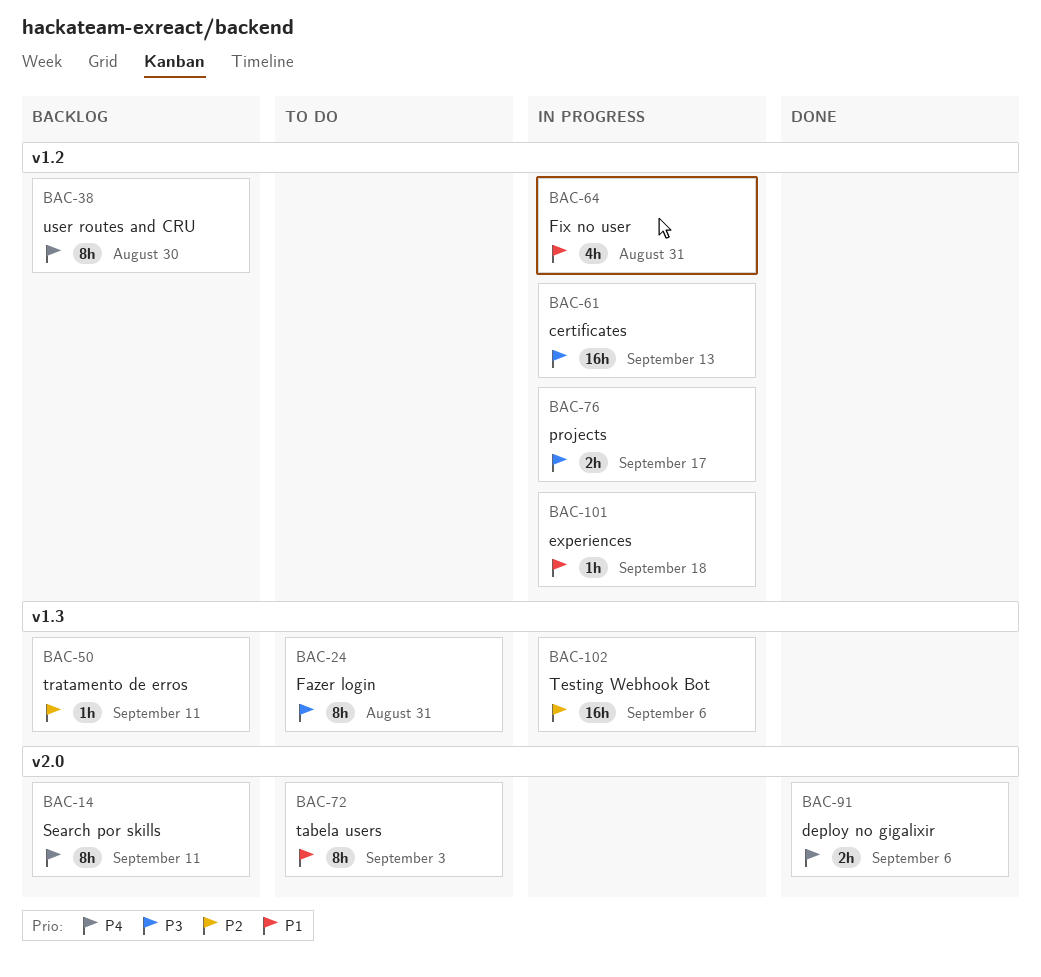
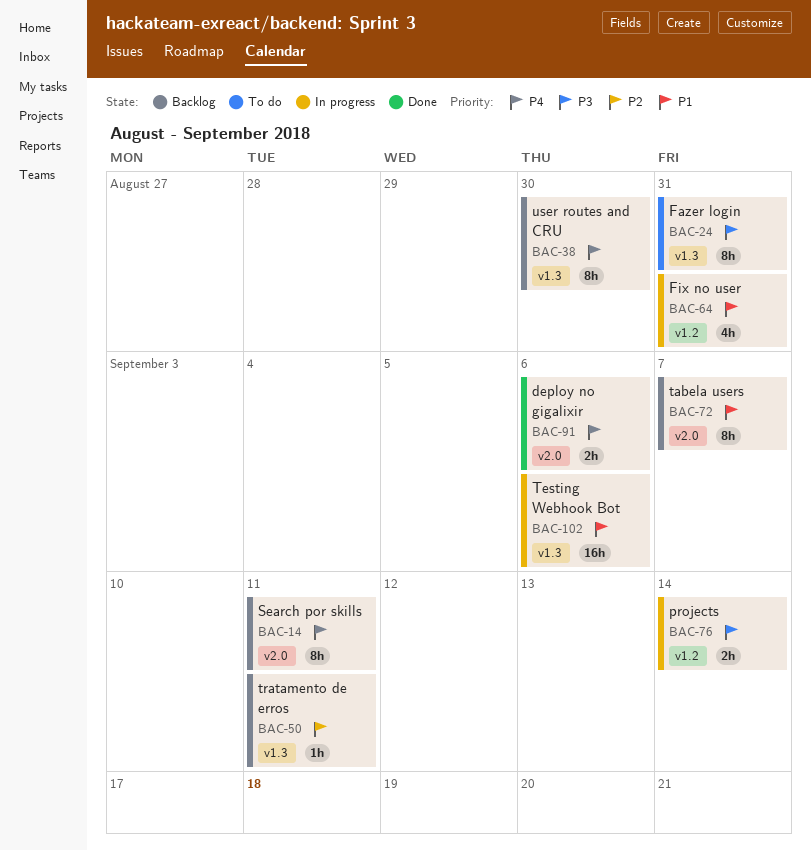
BAC-38, label: v1.2 -> v1.3
BAC-61: present -> none
BAC-72, status: To do -> Backlog
BAC-72, due: Sep 3 -> Sep 7
BAC-76, due: Sep 17 -> Sep 14
BAC-101: present -> none
BAC-102, priority: P2 -> P1

